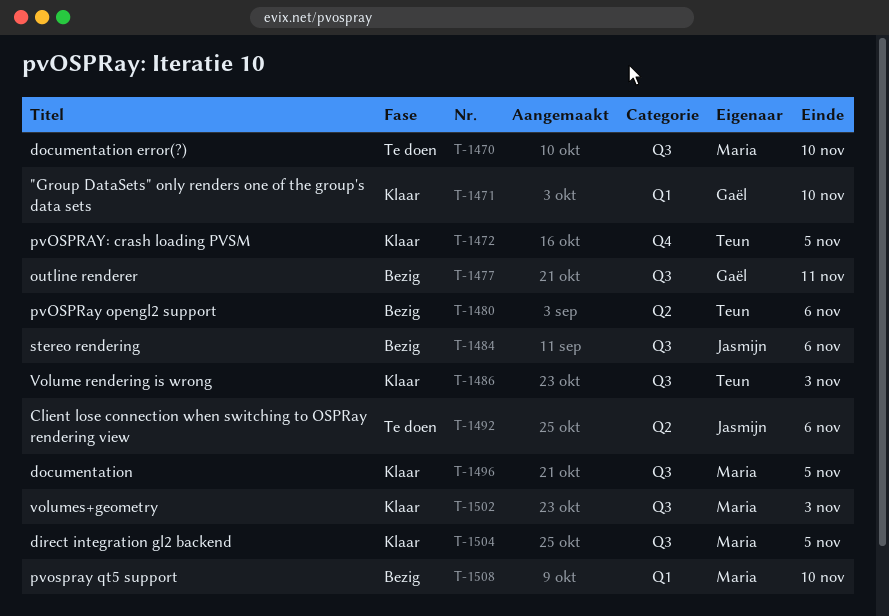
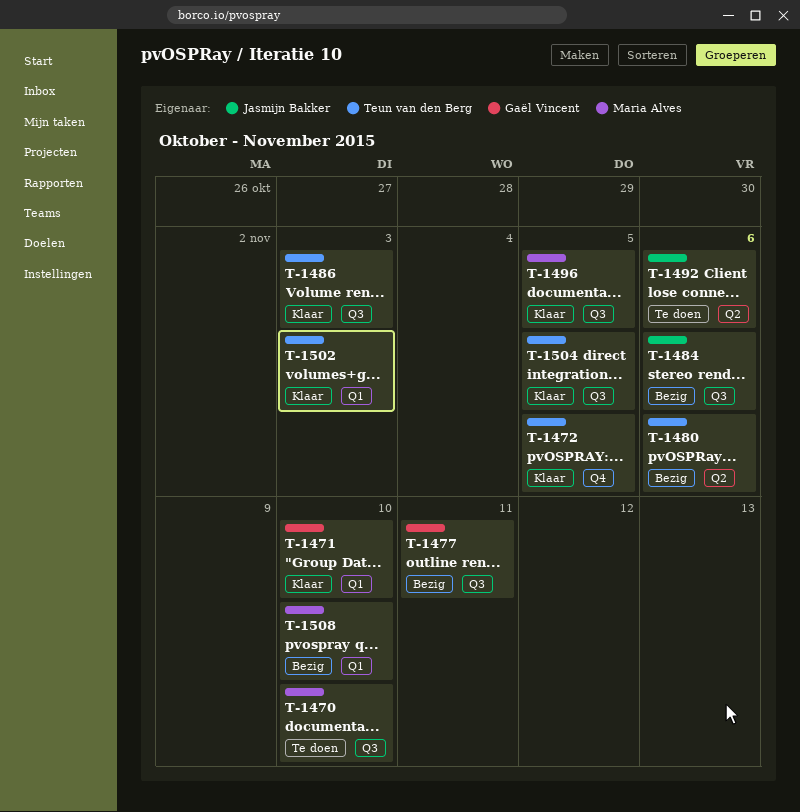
T-1502, owner: Maria Alves -> Teun van den Berg
T-1502, label: Q3 -> Q1
T-1504, owner: Maria Alves -> Teun van den Berg

